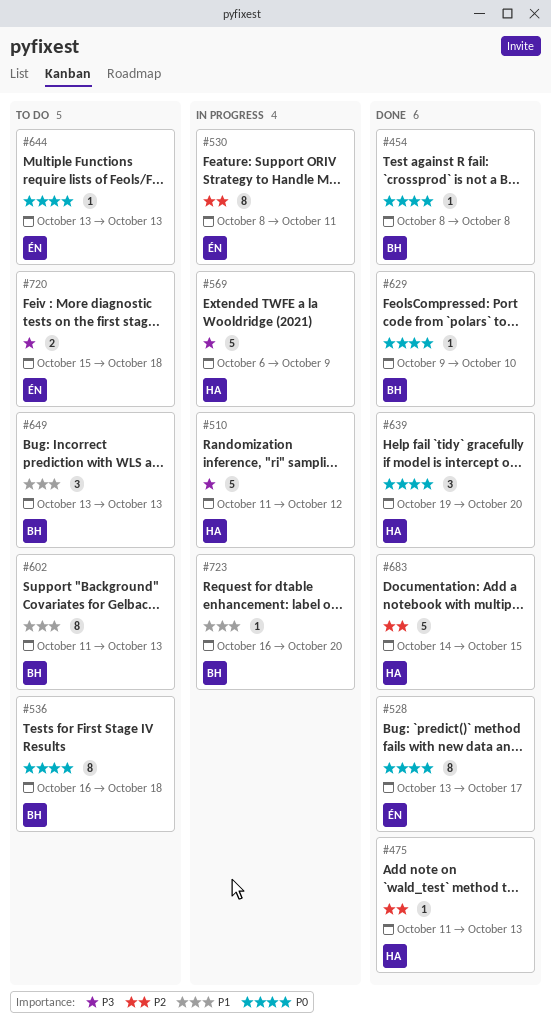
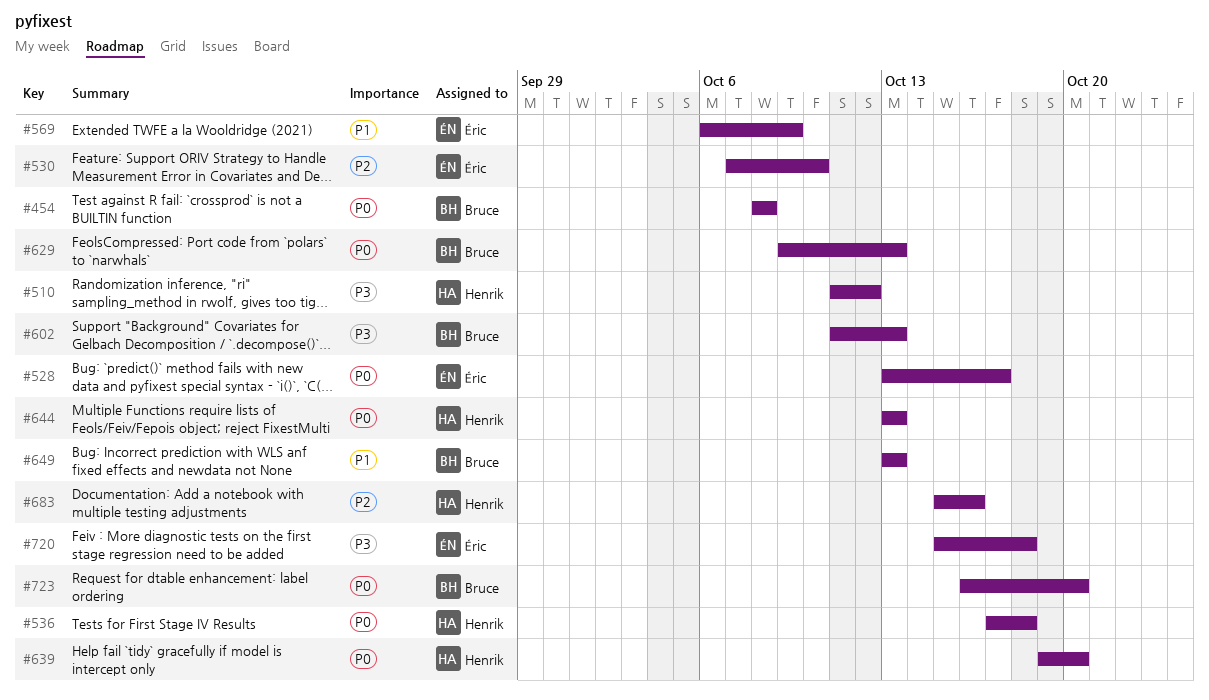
#475: present -> none
#530, start: Oct 8 -> Oct 7
#530, due: Oct 11 -> Oct 10
#536, owner: Bruce -> Henrik
#536, start: Oct 16 -> Oct 17
#569, owner: Henrik -> Éric
#569, priority: P3 -> P1
#602, priority: P1 -> P3
#629, due: Oct 10 -> Oct 13
#644, owner: Éric -> Henrik
#683, start: Oct 14 -> Oct 15
#683, due: Oct 15 -> Oct 16
#723, priority: P1 -> P0

